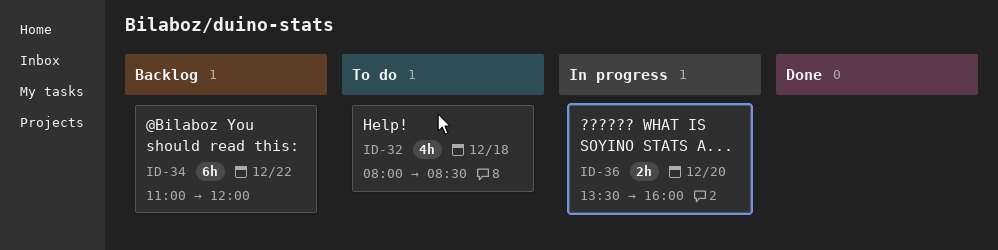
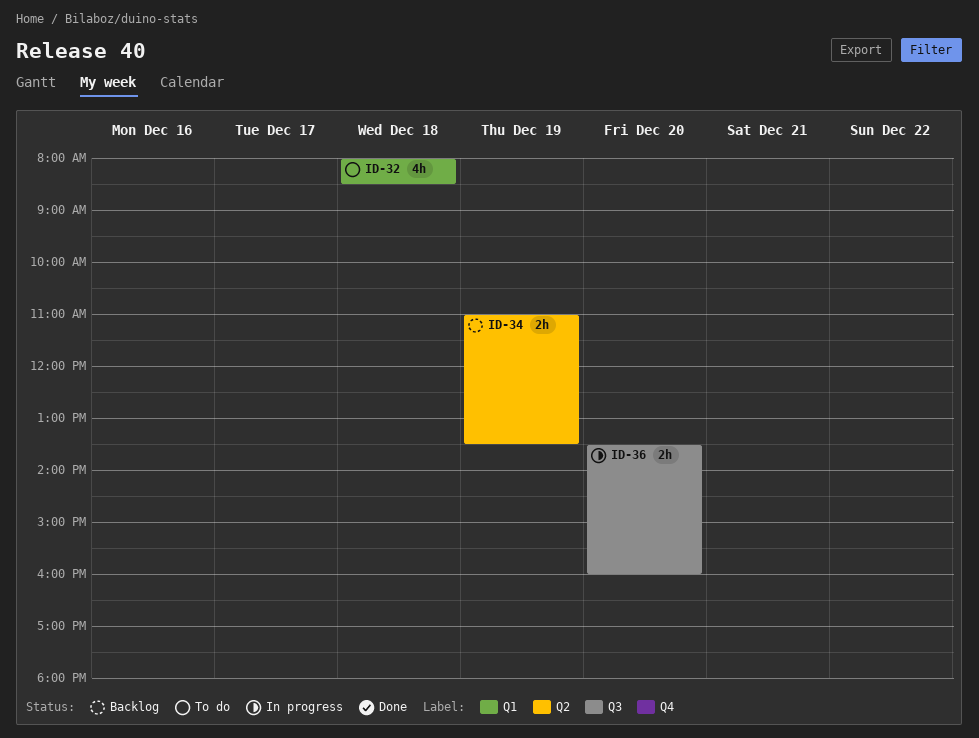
ID-34, estimate: 6h -> 2h
ID-34, day: Dec 22 -> Dec 19
ID-34, ends: 12:00 -> 13:30

